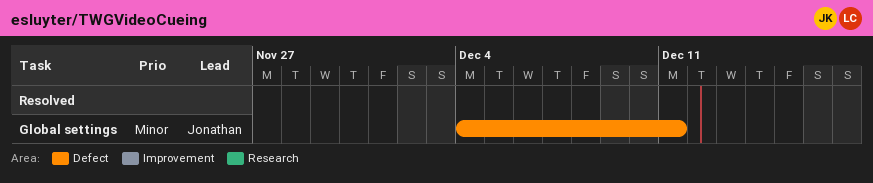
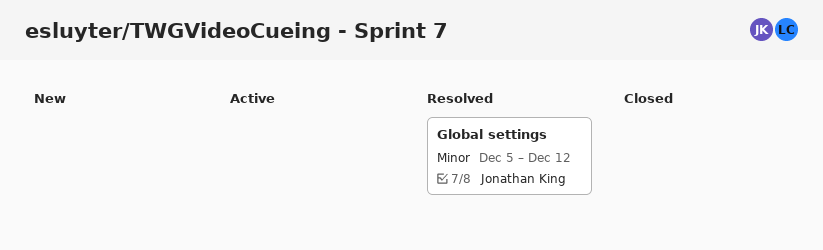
Global settings, start: Dec 4 -> Dec 5
Global settings, due: Dec 11 -> Dec 12

